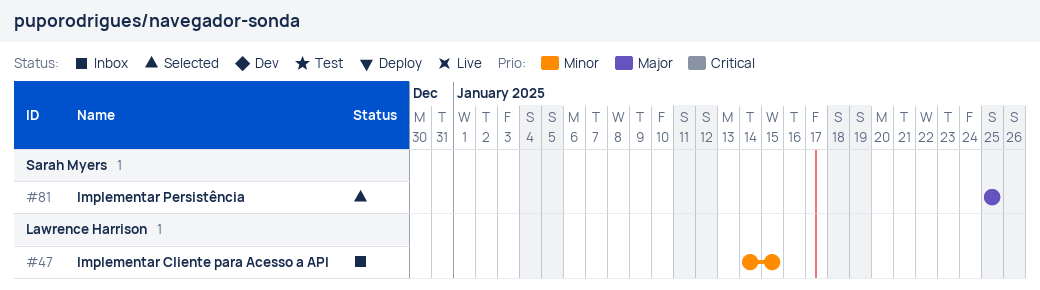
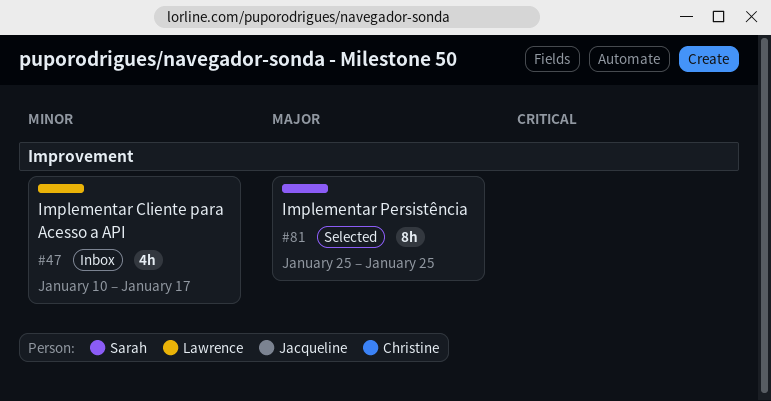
#47, start: Jan 14 -> Jan 10
#47, due: Jan 15 -> Jan 17

